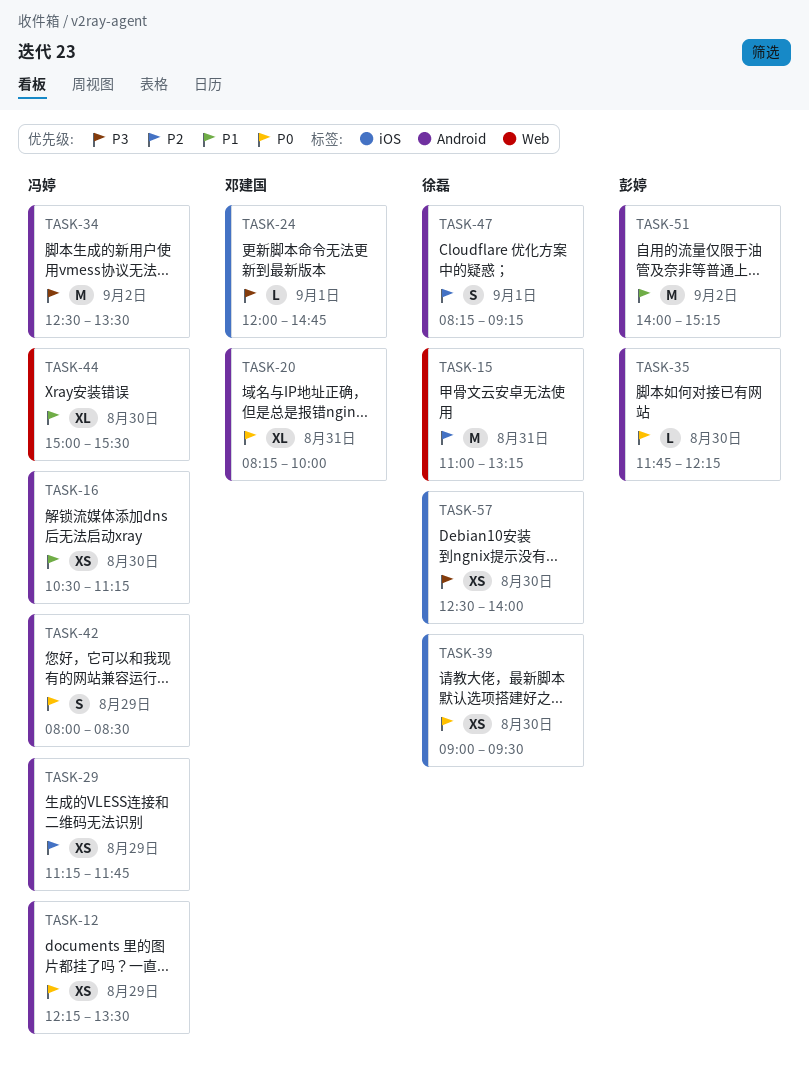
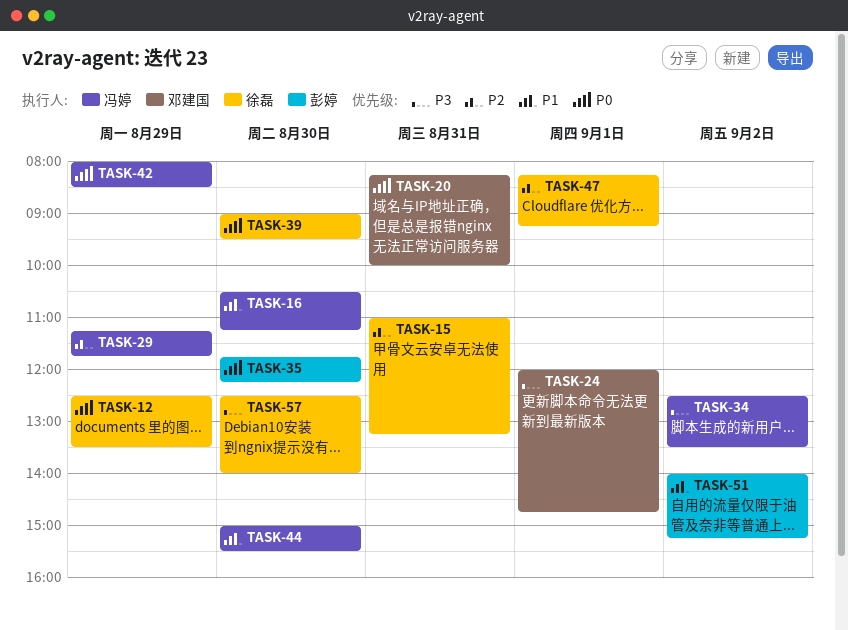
TASK-12, owner: 冯婷 -> 徐磊
TASK-12, begins: 12:15 -> 12:30

